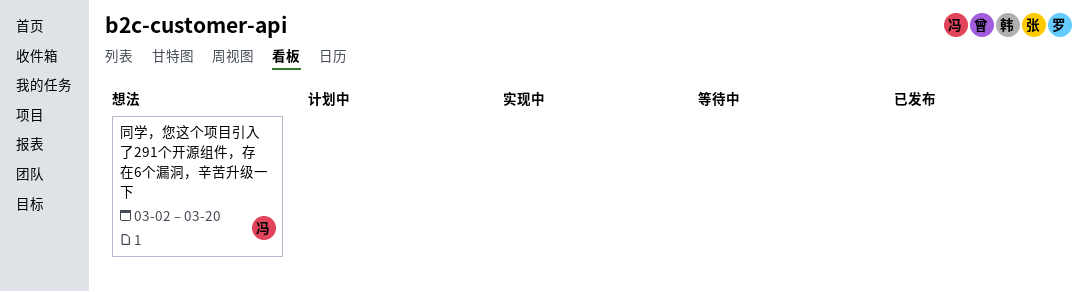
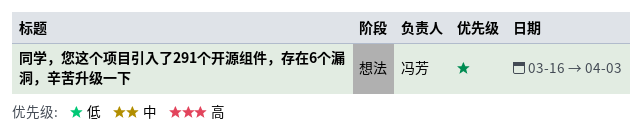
同学，您这个项目引入了291个开源组件，存在6个漏洞，辛苦升级一下, start: Mar 2 -> Mar 16
同学，您这个项目引入了291个开源组件，存在6个漏洞，辛苦升级一下, due: Mar 20 -> Apr 3

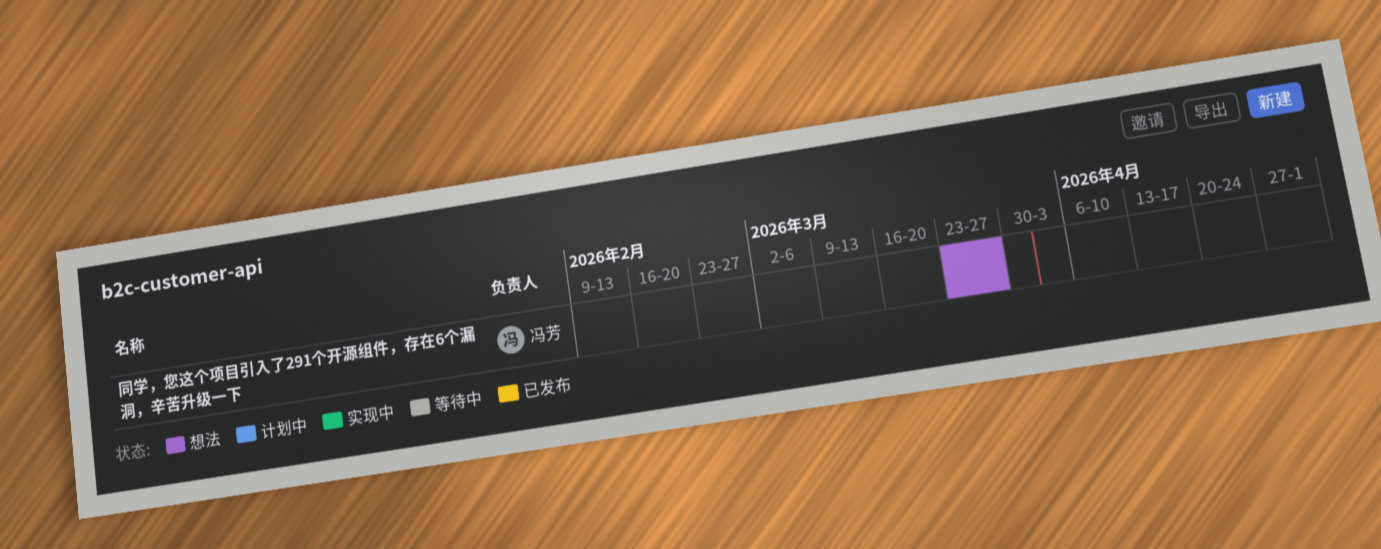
同学，您这个项目引入了291个开源组件，存在6个漏洞，辛苦升级一下, start: Mar 16 -> Mar 23
同学，您这个项目引入了291个开源组件，存在6个漏洞，辛苦升级一下, due: Apr 3 -> Mar 27

